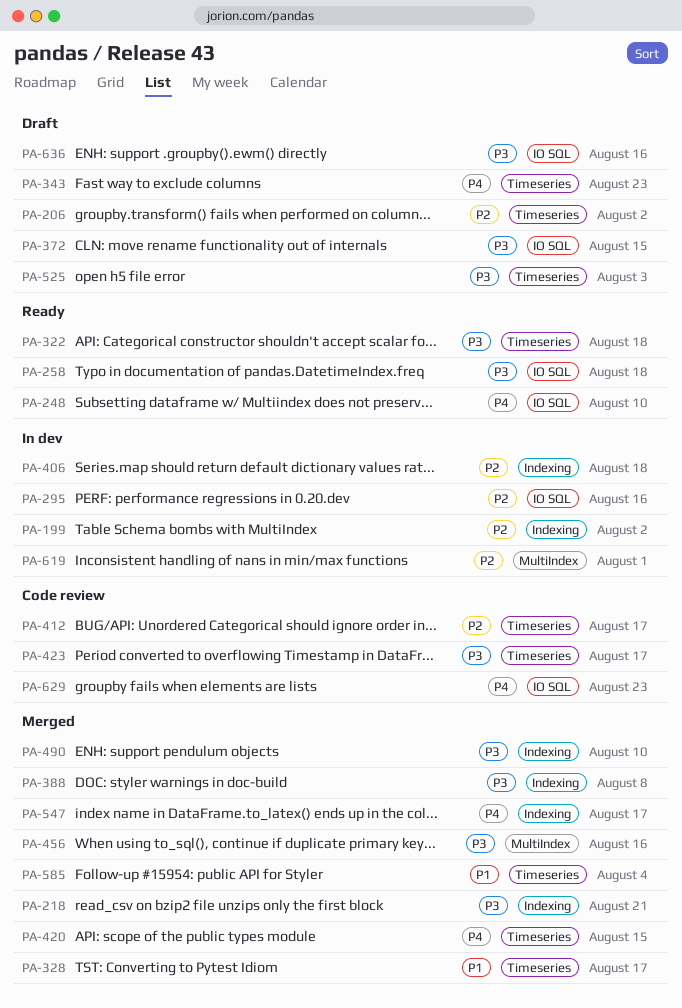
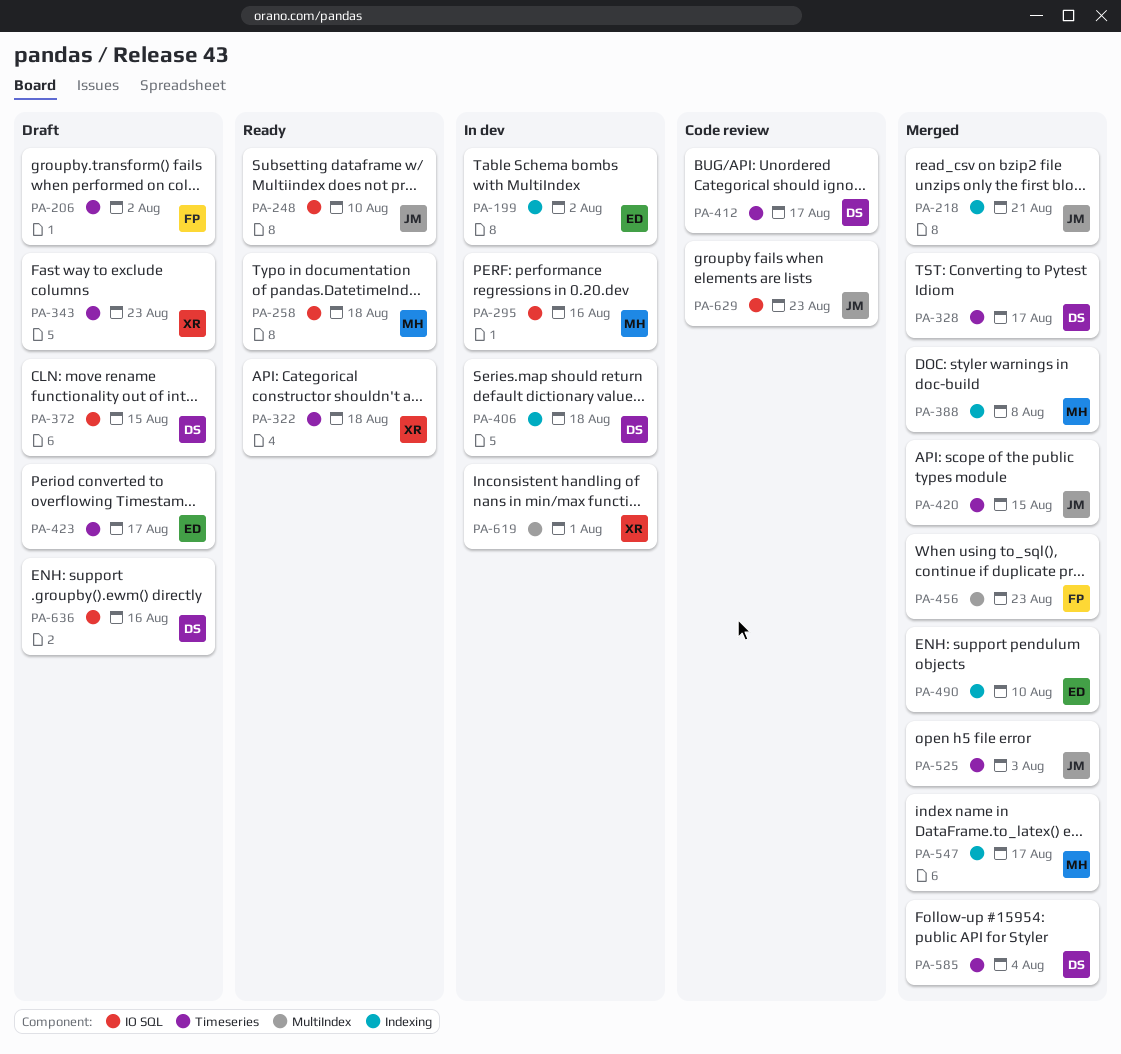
PA-423, status: Code review -> Draft
PA-456, due: Aug 16 -> Aug 23
PA-525, status: Draft -> Merged

